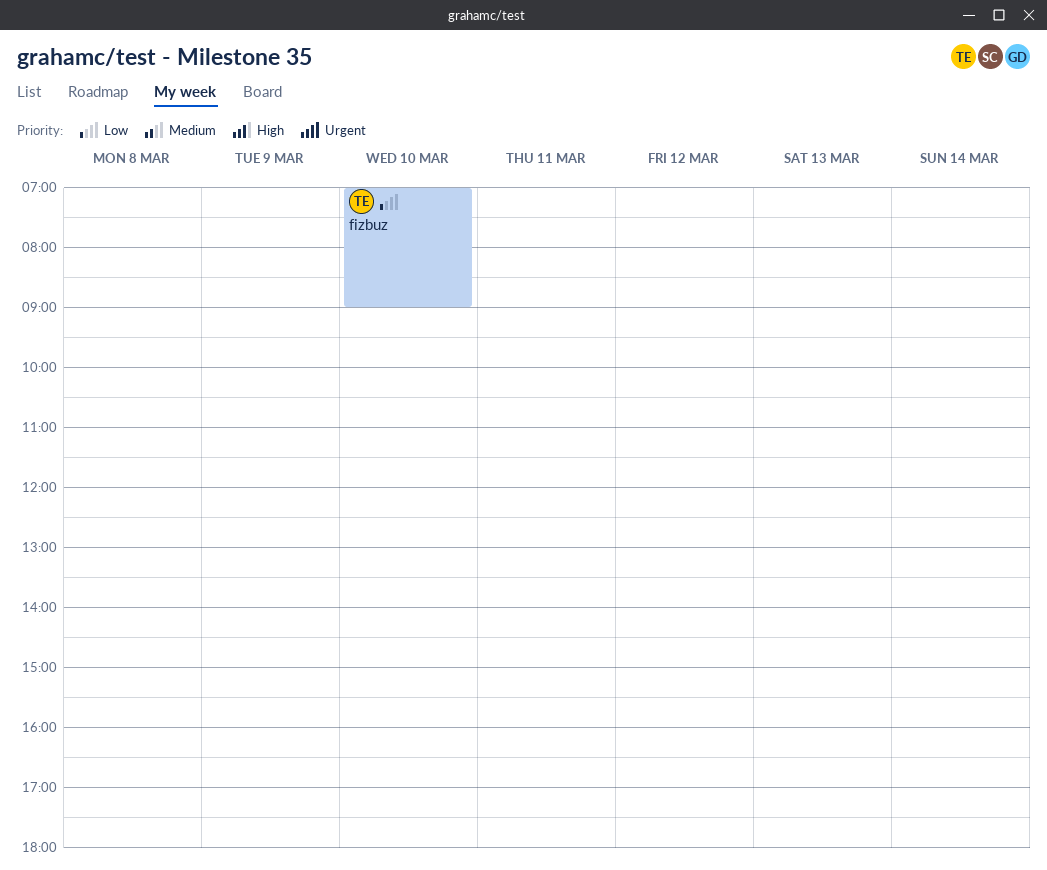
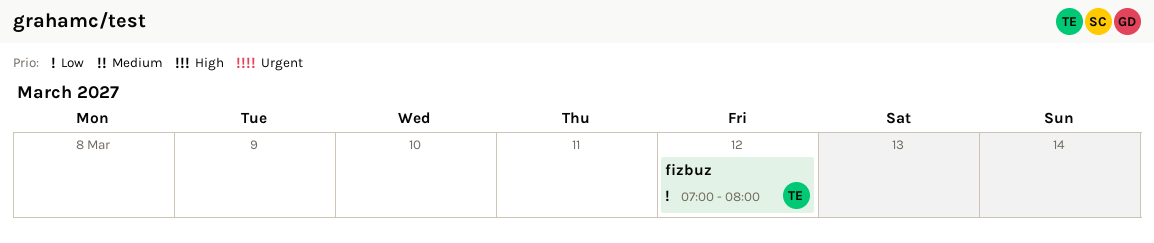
fizbuz, day: Mar 10 -> Mar 12
fizbuz, ends: 09:00 -> 08:00

